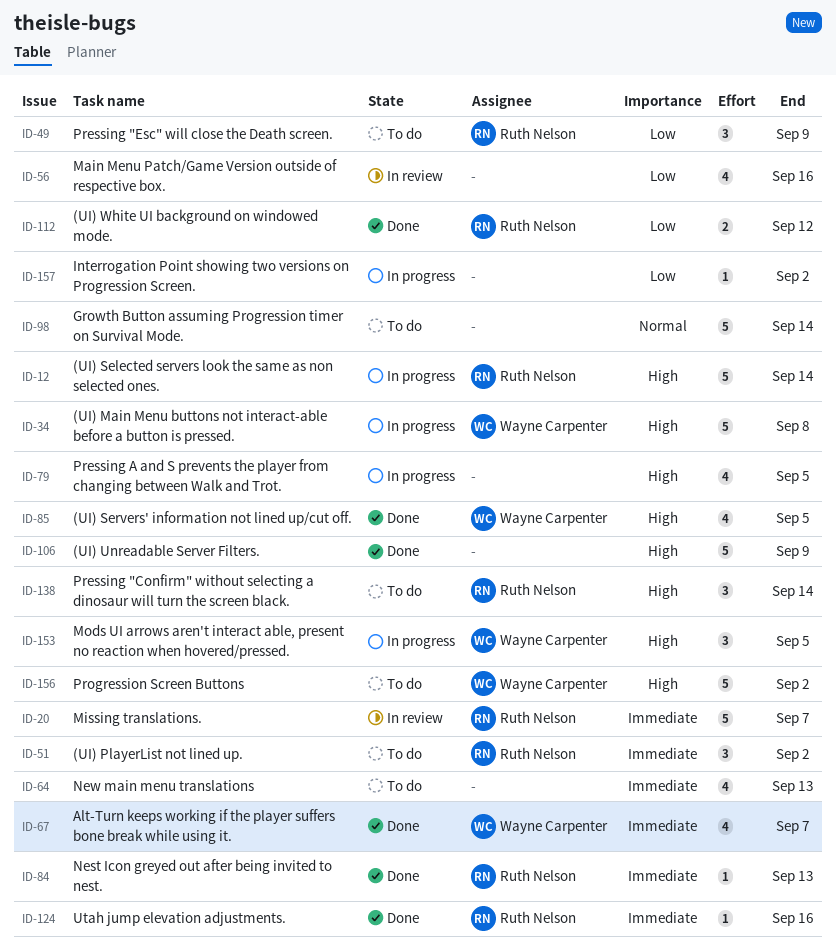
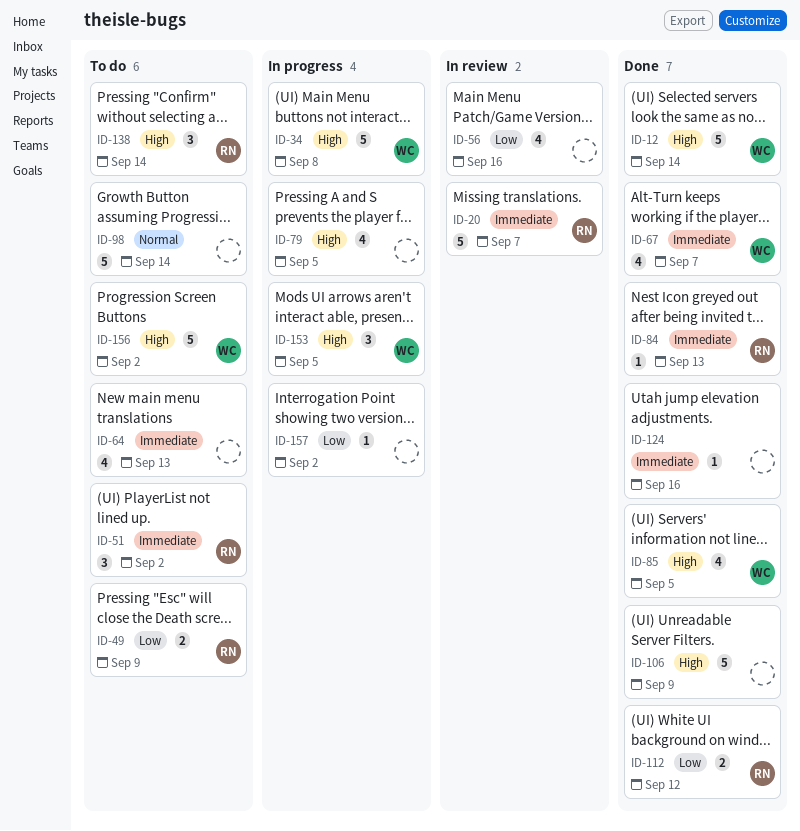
ID-12, status: In progress -> Done
ID-12, owner: Ruth Nelson -> Wayne Carpenter
ID-49, estimate: 3 -> 2
ID-124, owner: Ruth Nelson -> none

